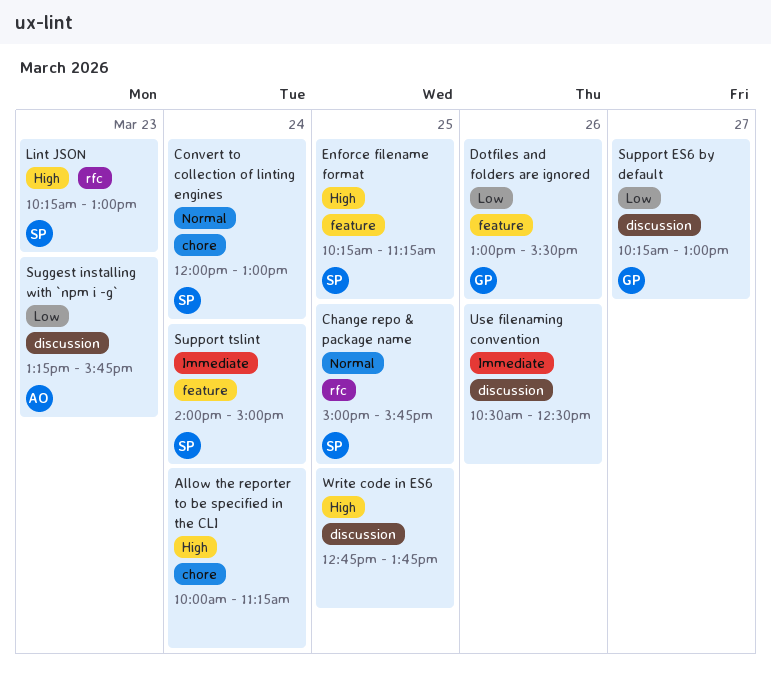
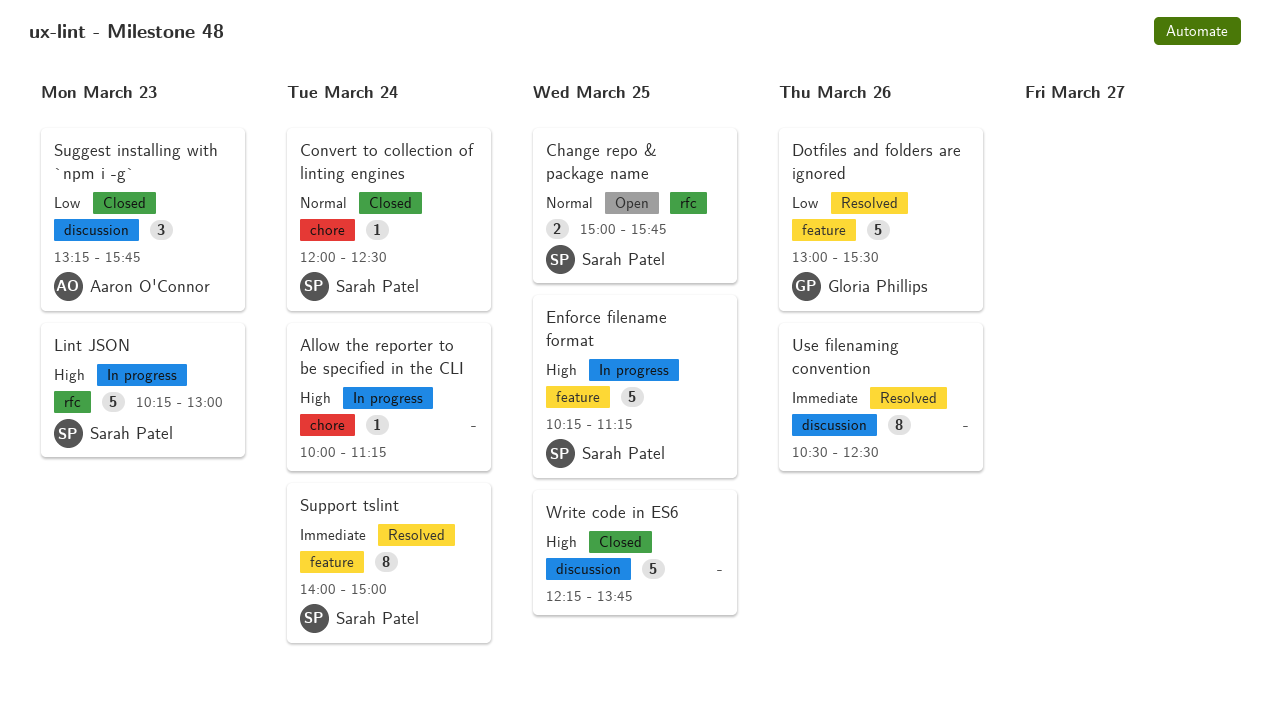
Convert to collection of linting engines, ends: 13:00 -> 12:30
Support ES6 by default: present -> none
Write code in ES6, begins: 12:45 -> 12:15

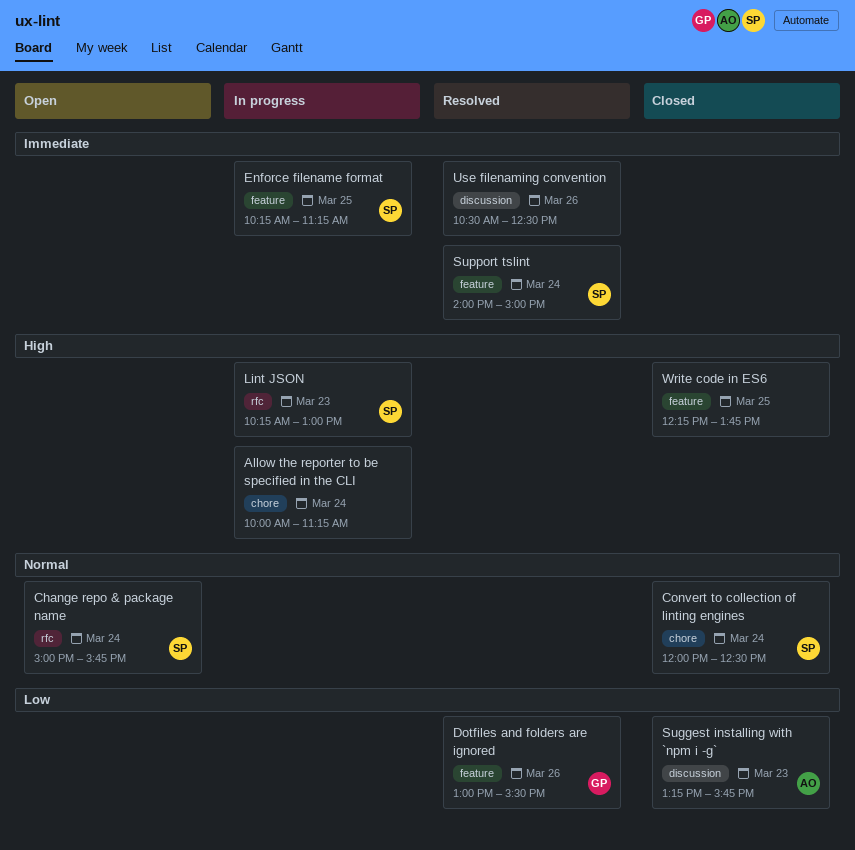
Change repo & package name, day: Mar 25 -> Mar 24
Enforce filename format, priority: High -> Immediate
Write code in ES6, label: discussion -> feature

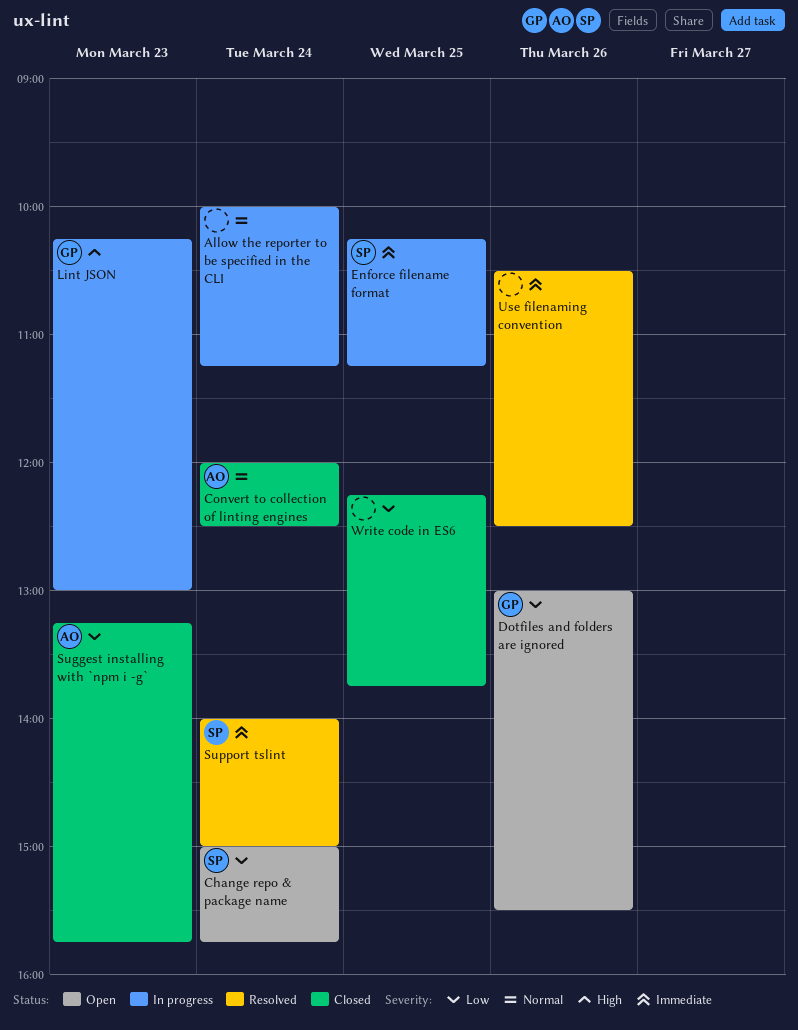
Allow the reporter to be specified in the CLI, priority: High -> Normal
Change repo & package name, priority: Normal -> Low
Convert to collection of linting engines, owner: SP -> AO
Dotfiles and folders are ignored, status: Resolved -> Open
Lint JSON, owner: SP -> GP
Write code in ES6, priority: High -> Low

